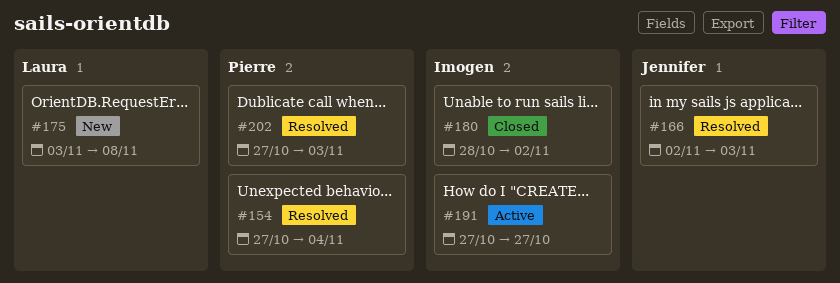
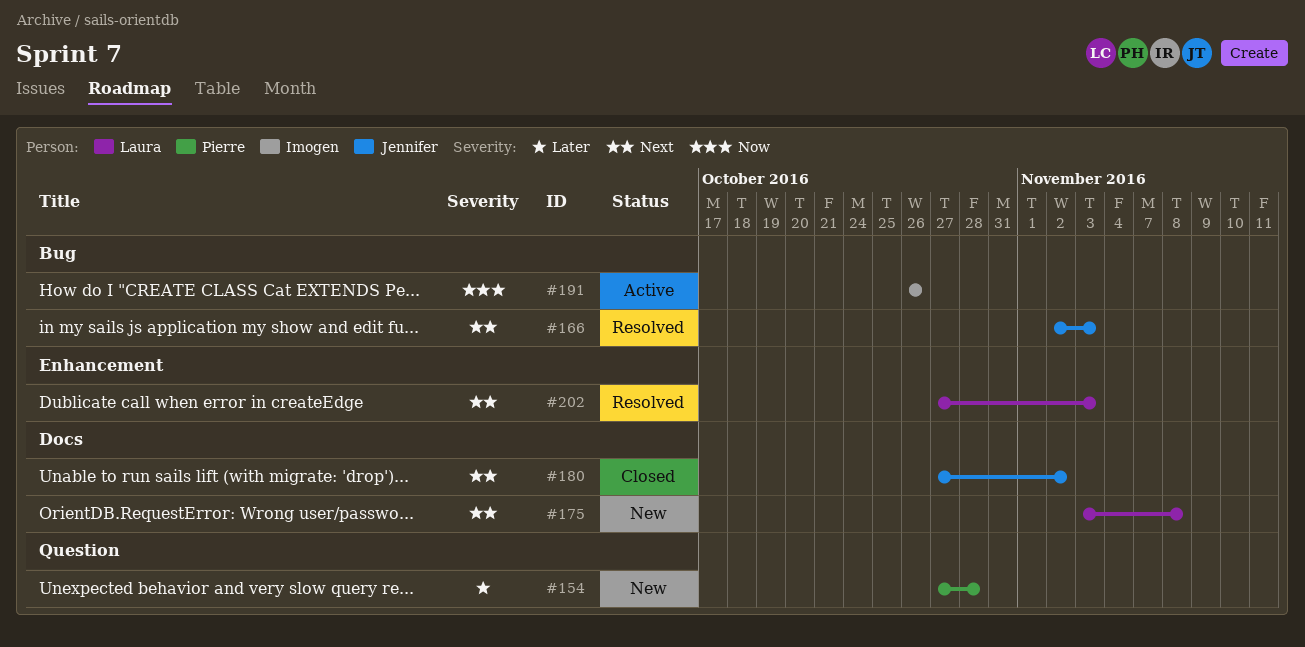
#154, status: Resolved -> New
#154, due: Nov 4 -> Oct 28
#180, owner: Imogen -> Jennifer
#180, start: Oct 28 -> Oct 27
#191, start: Oct 27 -> Oct 26
#191, due: Oct 27 -> Oct 26
#202, owner: Pierre -> Laura

